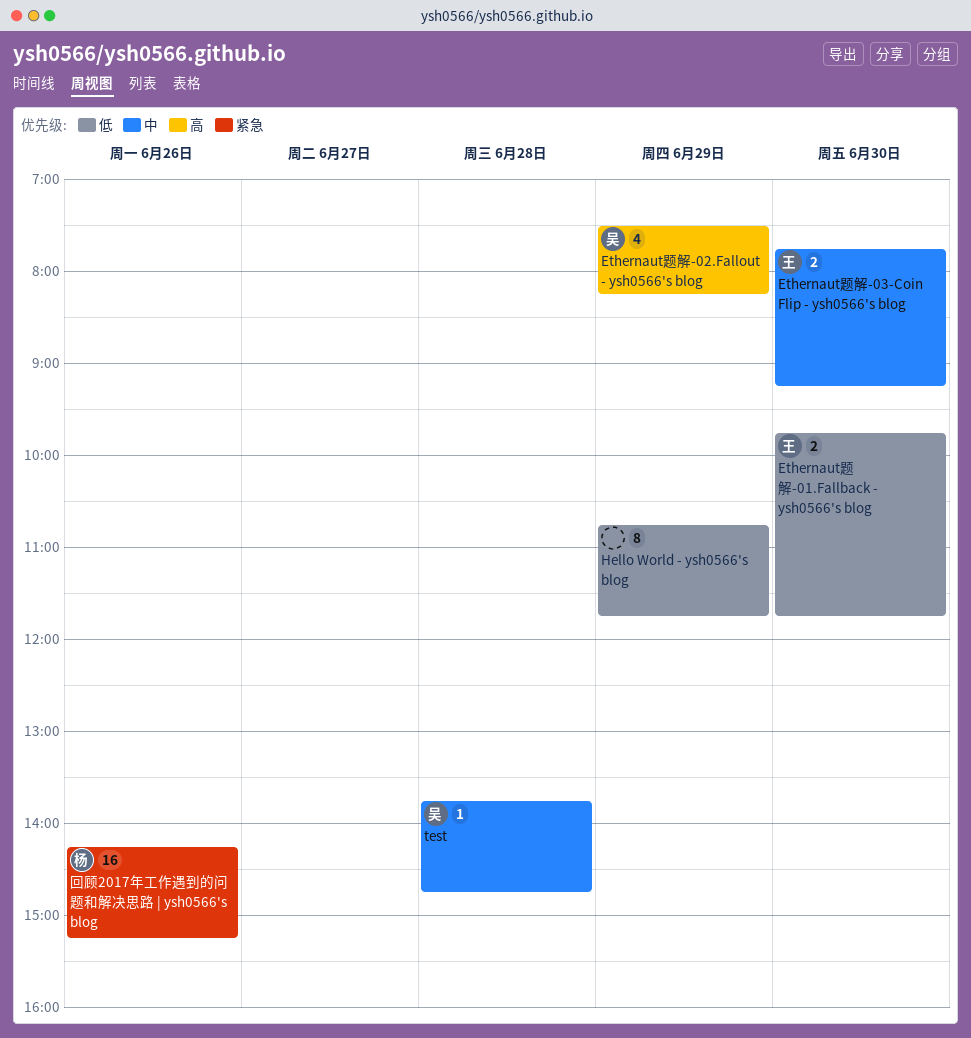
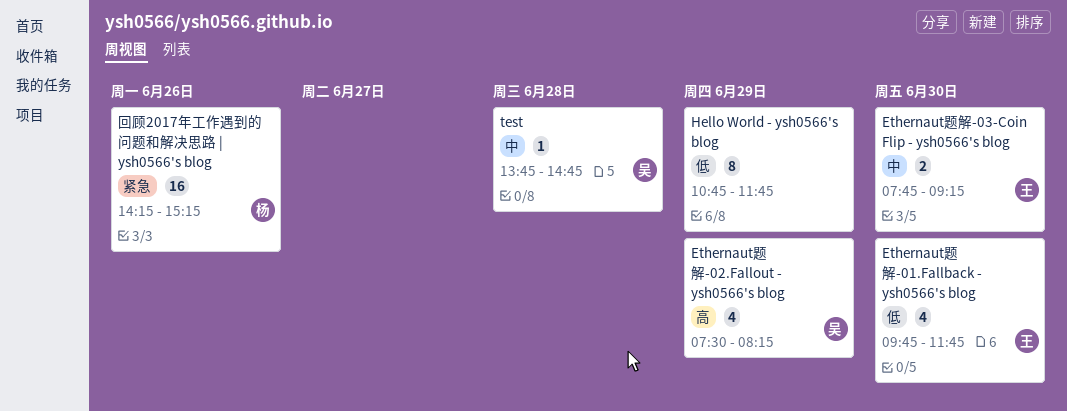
Ethernaut题解-01.Fallback - ysh0566's blog, estimate: 2 -> 4

